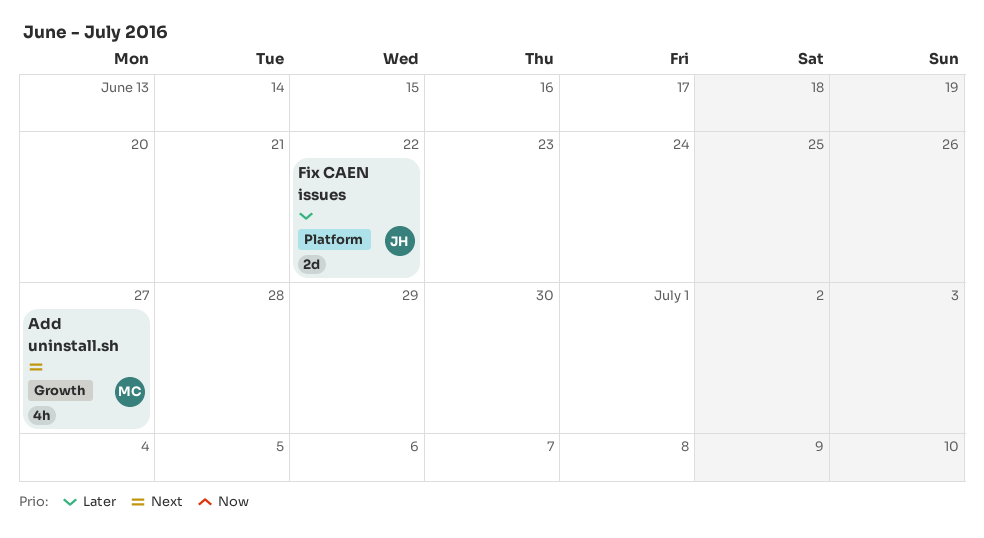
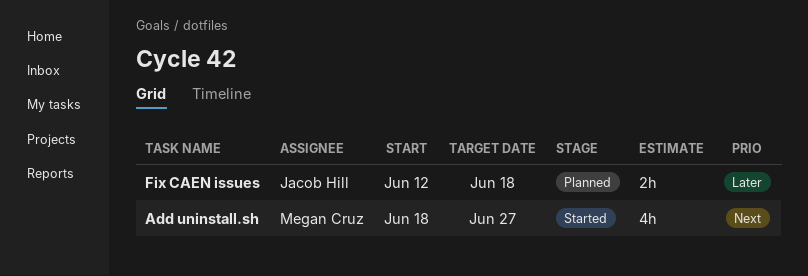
Fix CAEN issues, estimate: 2d -> 2h
Fix CAEN issues, due: Jun 22 -> Jun 18

